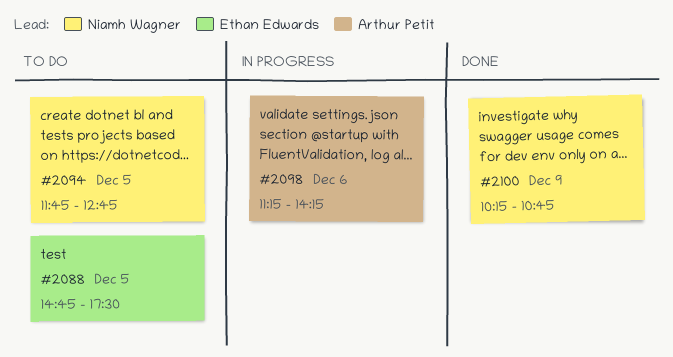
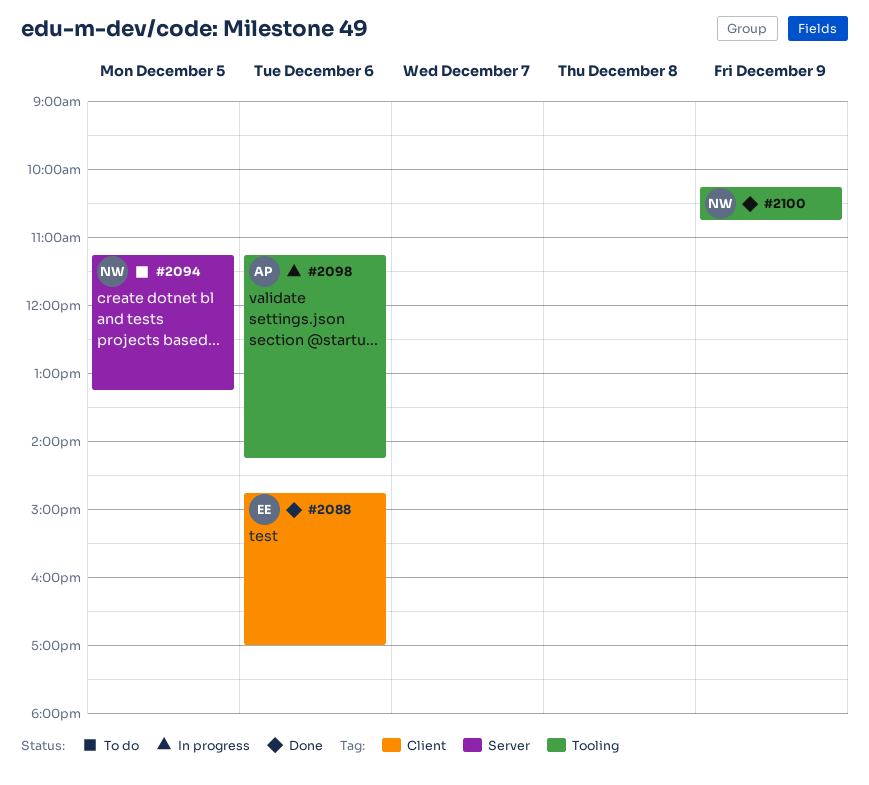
#2088, status: To do -> Done
#2088, day: Dec 5 -> Dec 6
#2088, ends: 17:30 -> 17:00
#2094, begins: 11:45 -> 11:15
#2094, ends: 12:45 -> 13:15

